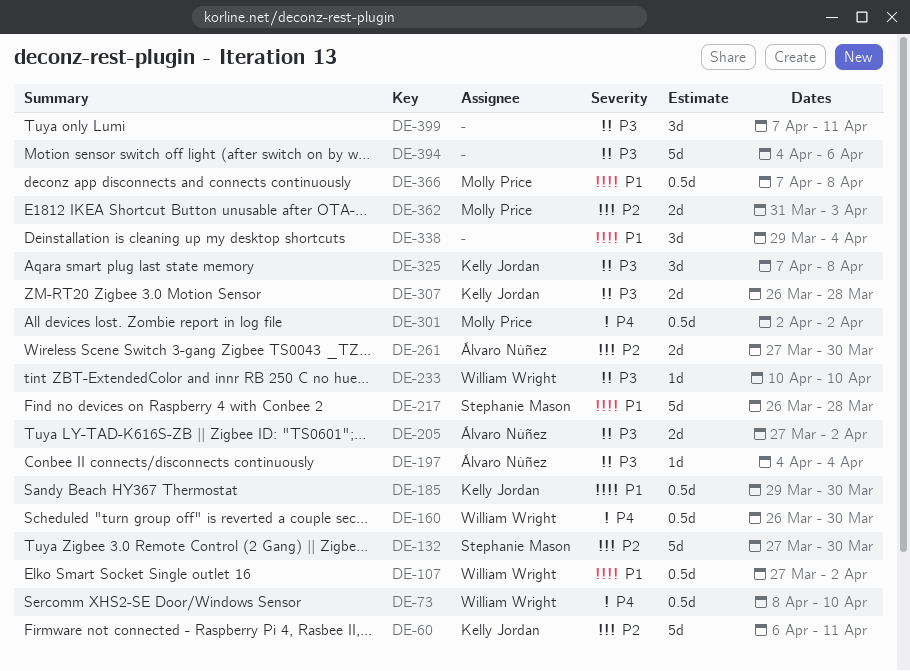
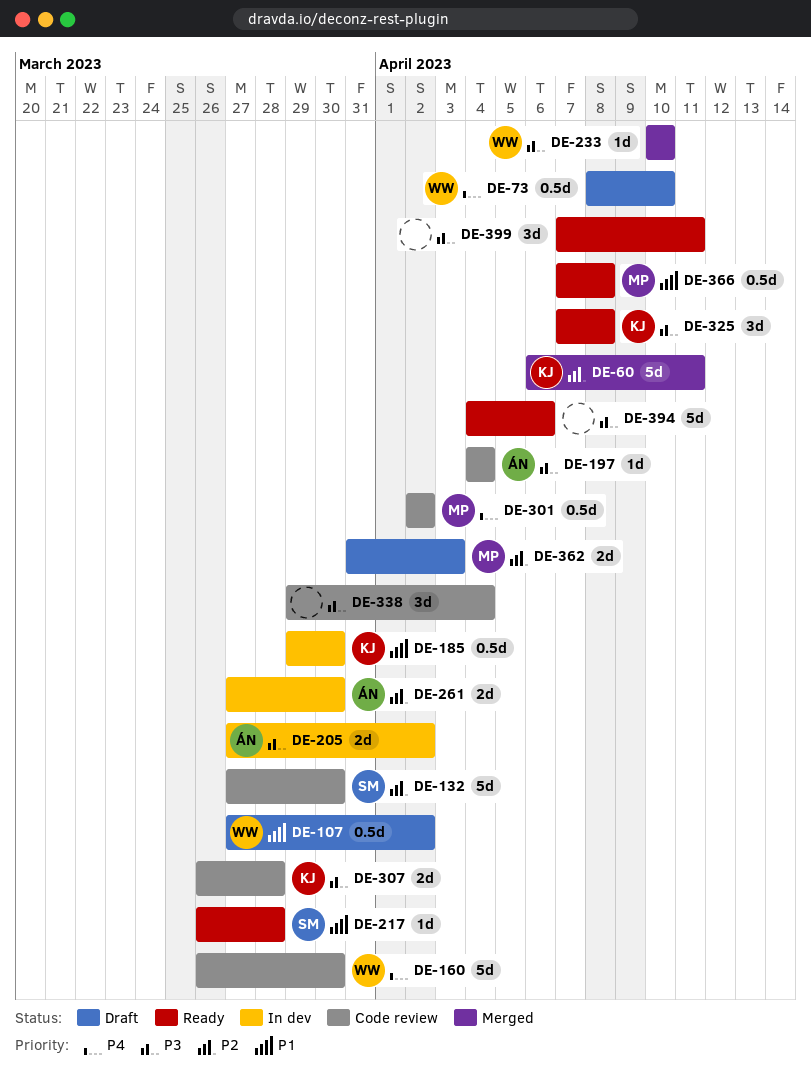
DE-160, estimate: 0.5d -> 5d
DE-217, estimate: 5d -> 1d
DE-338, priority: P1 -> P3

